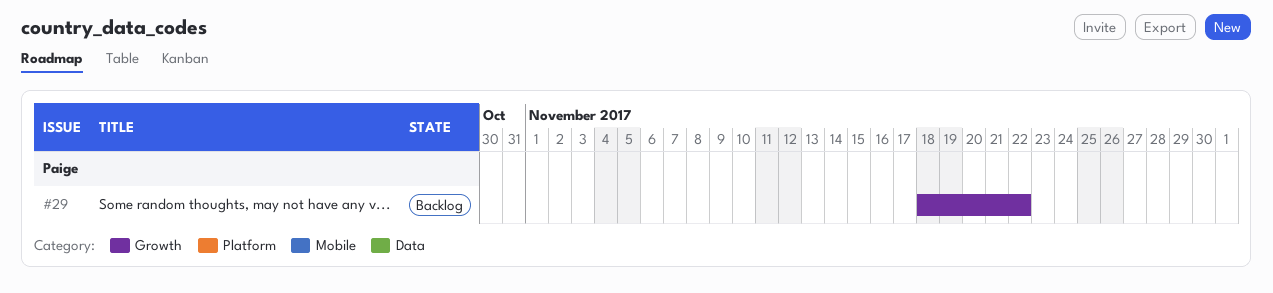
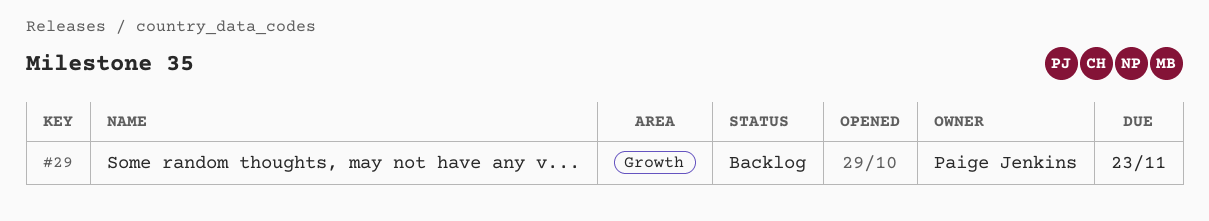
#29, due: Nov 22 -> Nov 23

